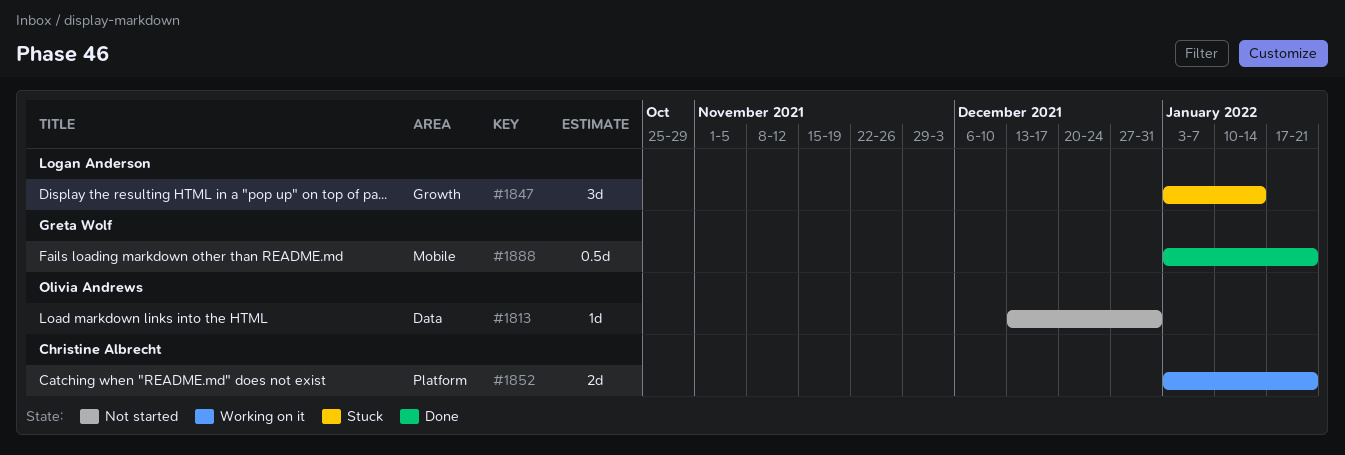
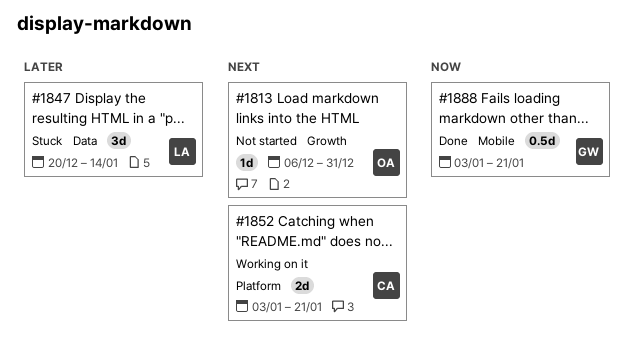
#1813, label: Data -> Growth
#1813, start: Dec 13 -> Dec 6
#1847, label: Growth -> Data
#1847, start: Jan 3 -> Dec 20

